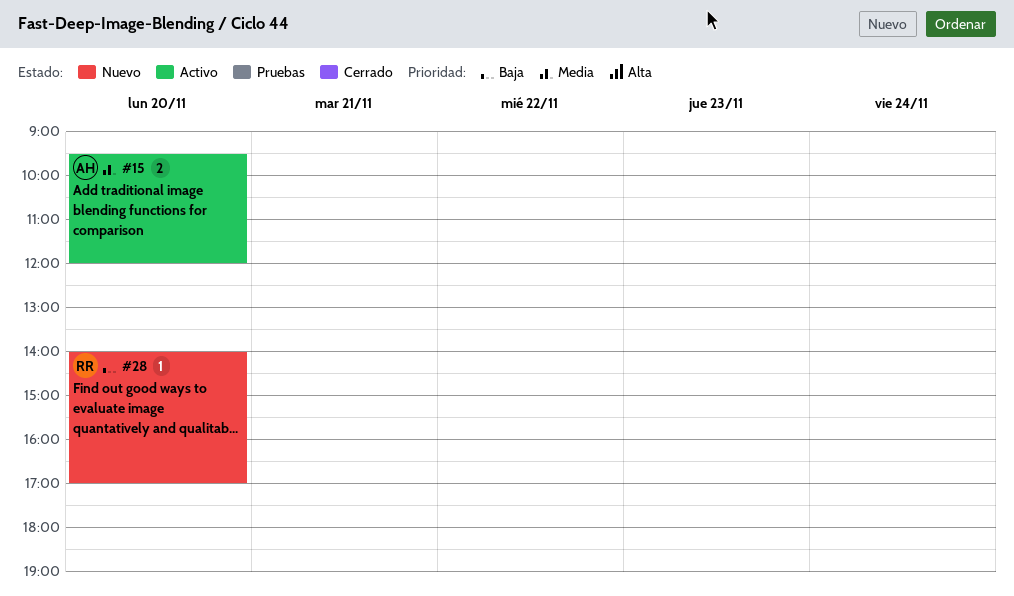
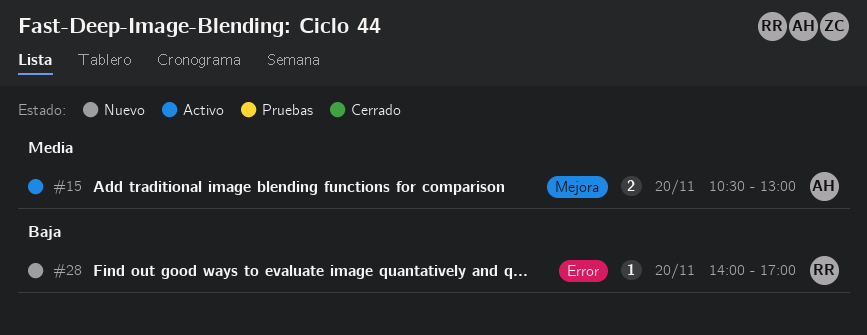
#15, begins: 09:30 -> 10:30
#15, ends: 12:00 -> 13:00

